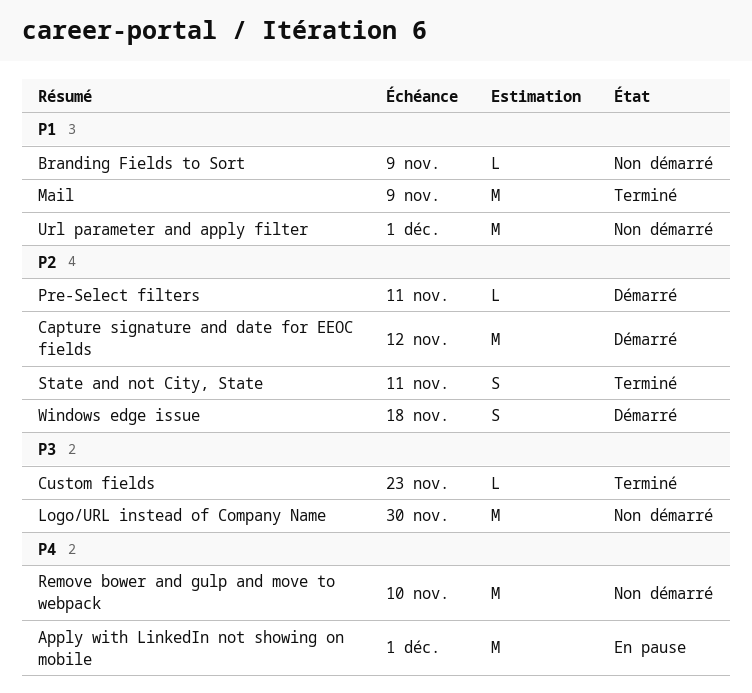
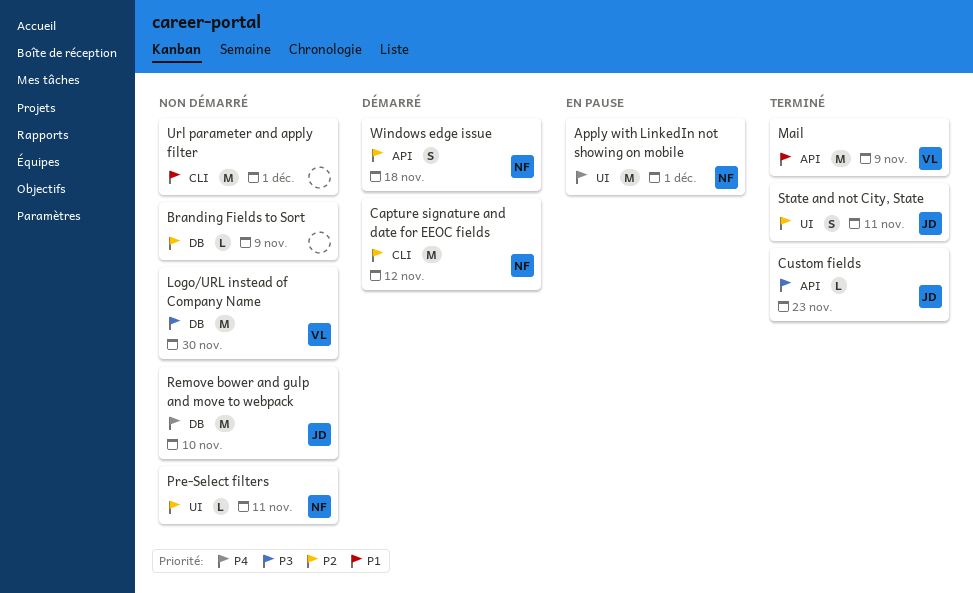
Branding Fields to Sort, priority: P1 -> P2
Pre-Select filters, status: Démarré -> Non démarré

